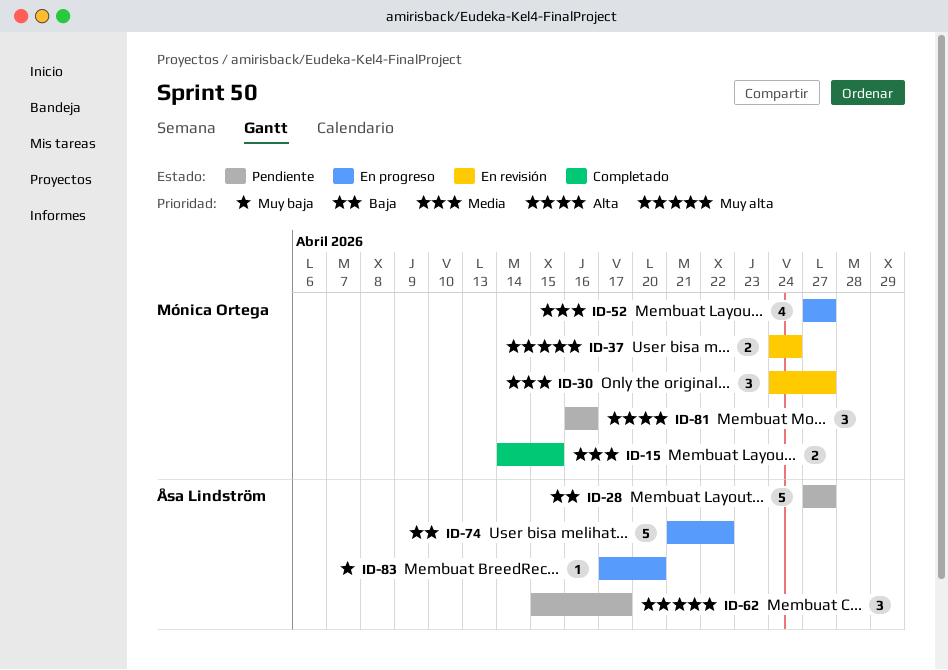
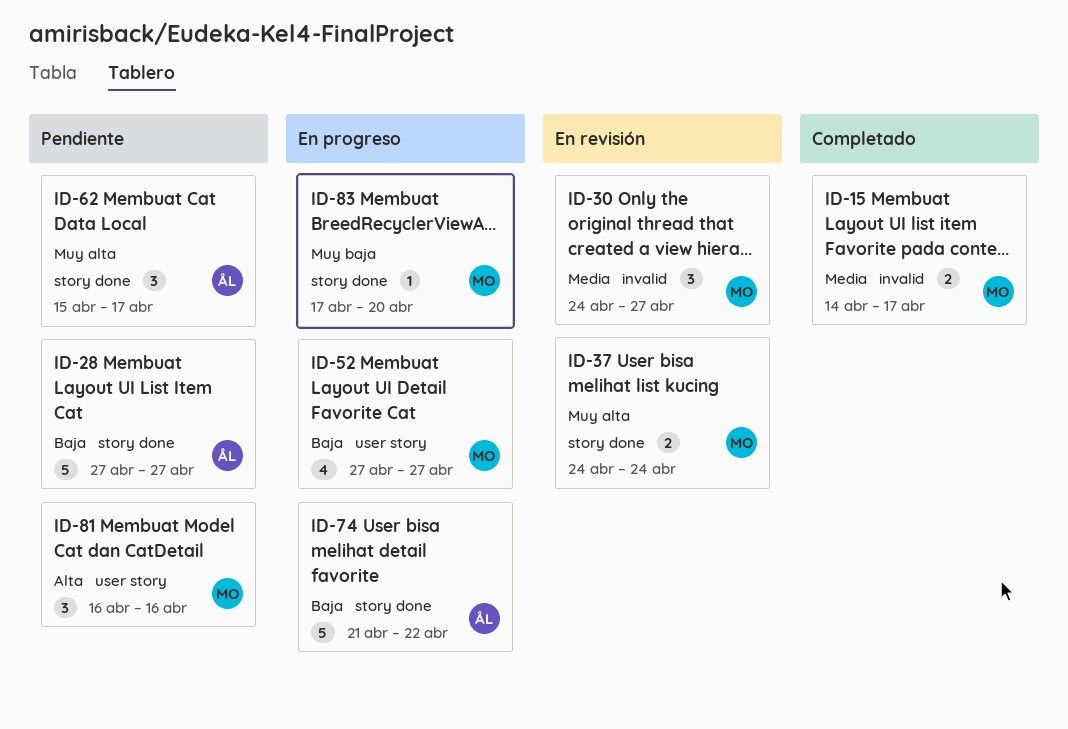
ID-15, due: Apr 15 -> Apr 17
ID-52, priority: Media -> Baja
ID-83, owner: Åsa Lindström -> Mónica Ortega

